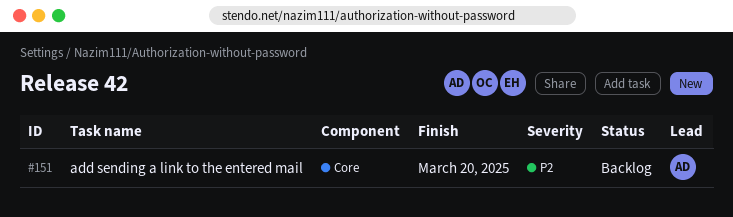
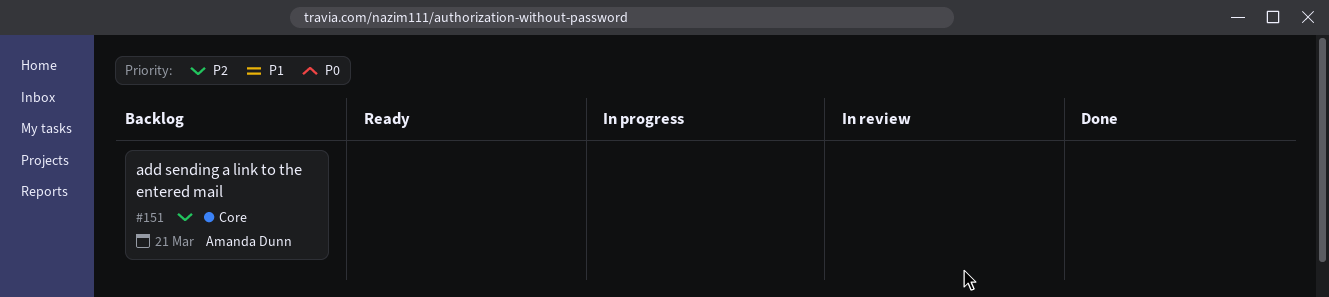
#151, due: Mar 20 -> Mar 21

